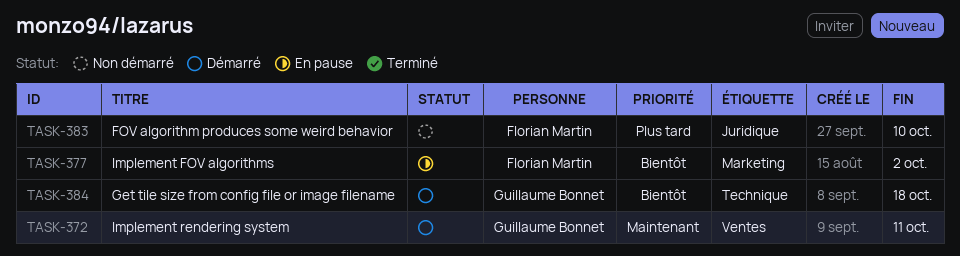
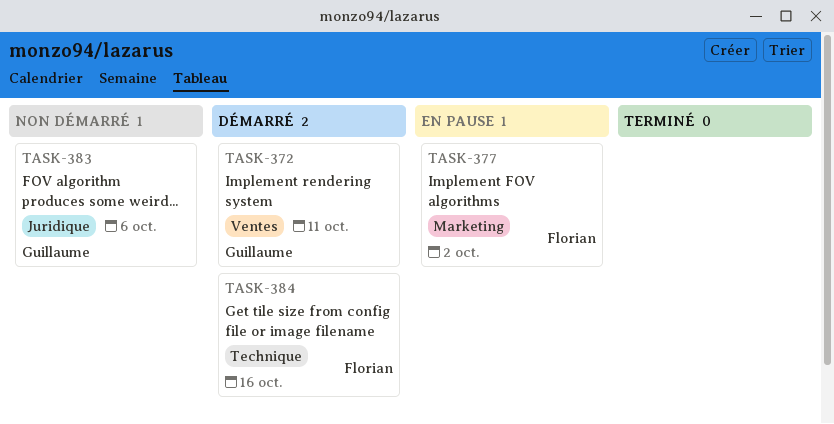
TASK-383, owner: Florian Martin -> Guillaume Bonnet
TASK-383, due: Oct 10 -> Oct 6
TASK-384, owner: Guillaume Bonnet -> Florian Martin
TASK-384, due: Oct 18 -> Oct 16

